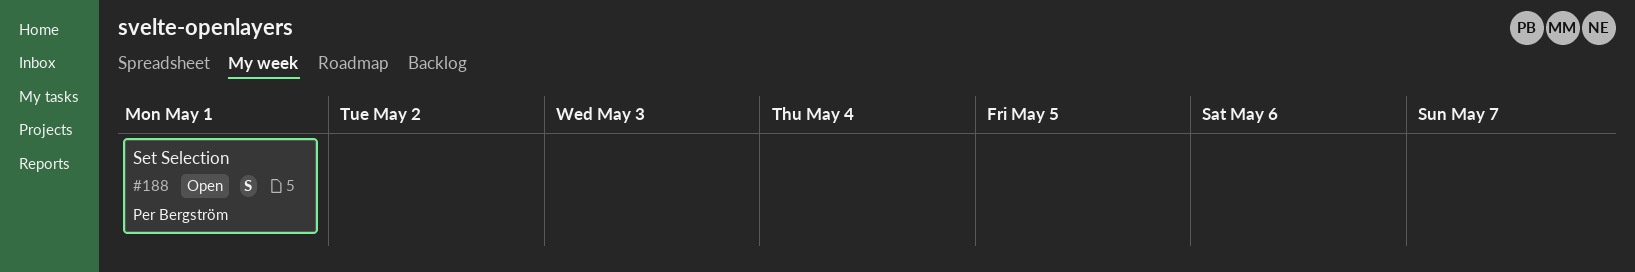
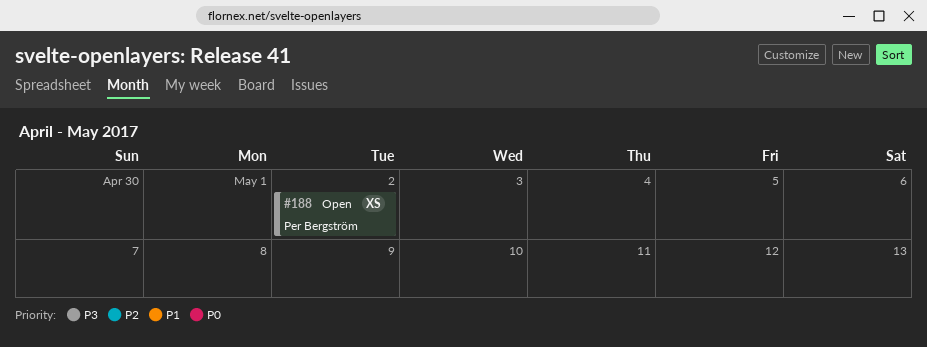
#188, estimate: S -> XS
#188, due: May 1 -> May 2

